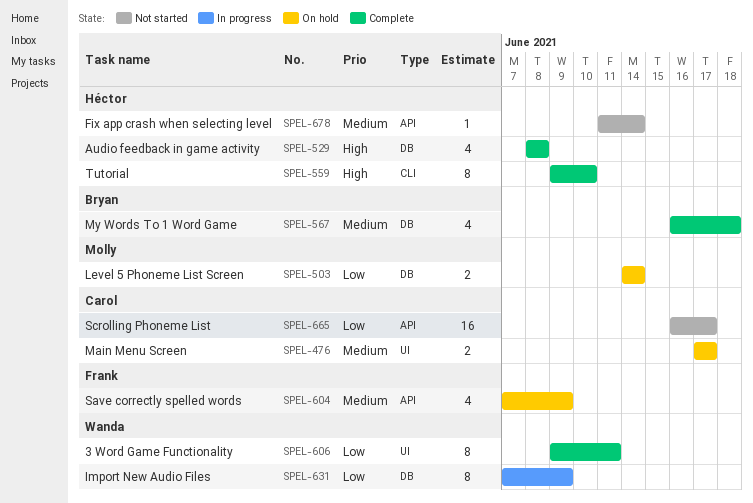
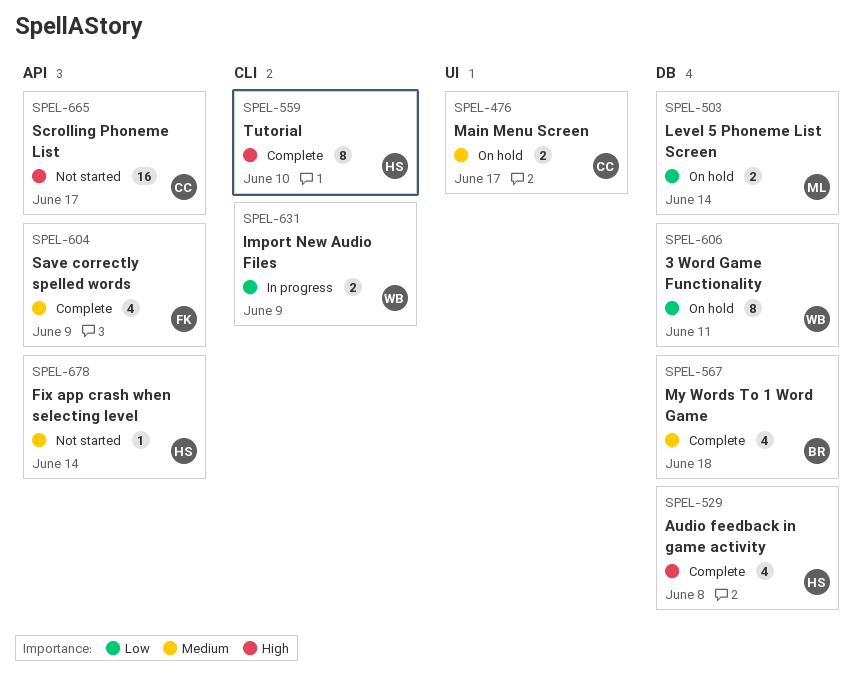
SPEL-604, status: On hold -> Complete
SPEL-606, status: Complete -> On hold
SPEL-606, label: UI -> DB
SPEL-631, label: DB -> CLI
SPEL-631, estimate: 8 -> 2
SPEL-665, priority: Low -> High

